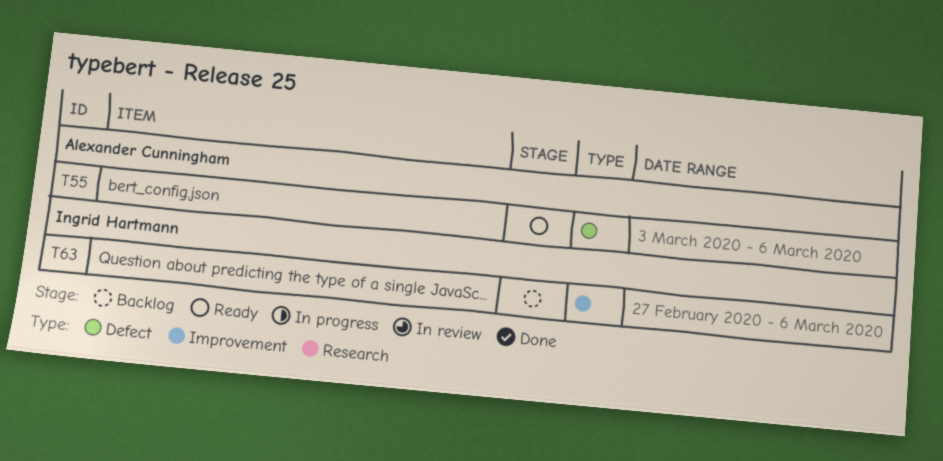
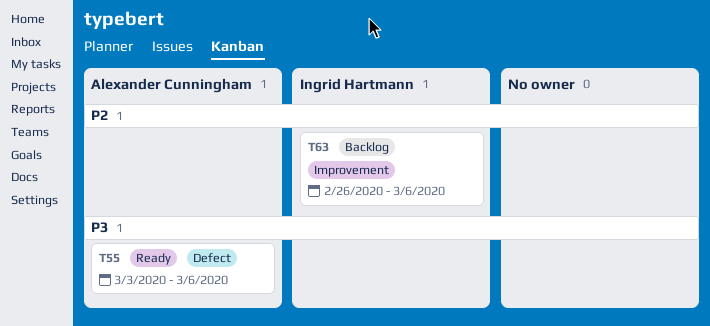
T63, start: Feb 27 -> Feb 26

